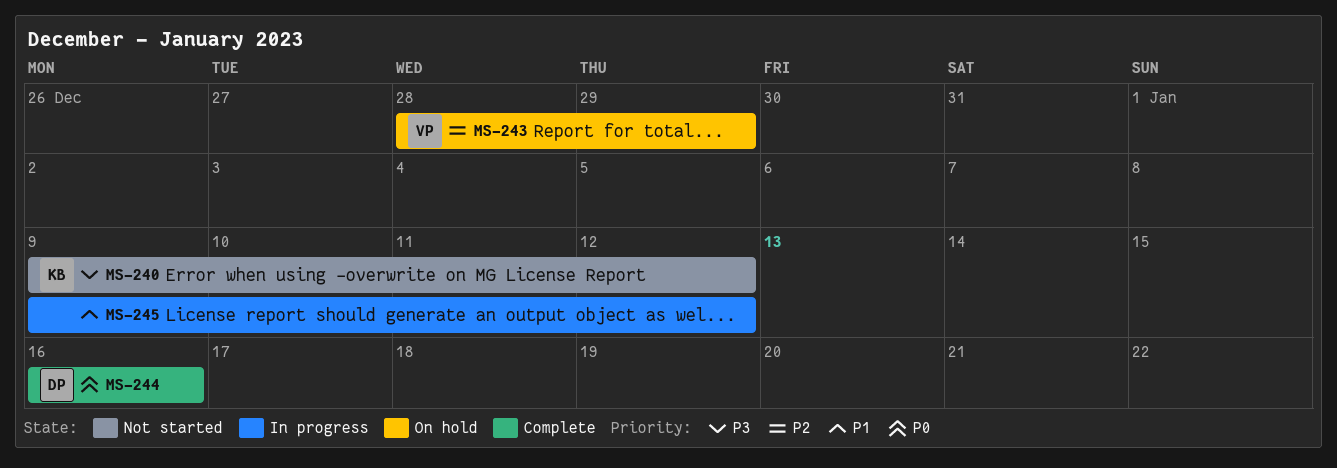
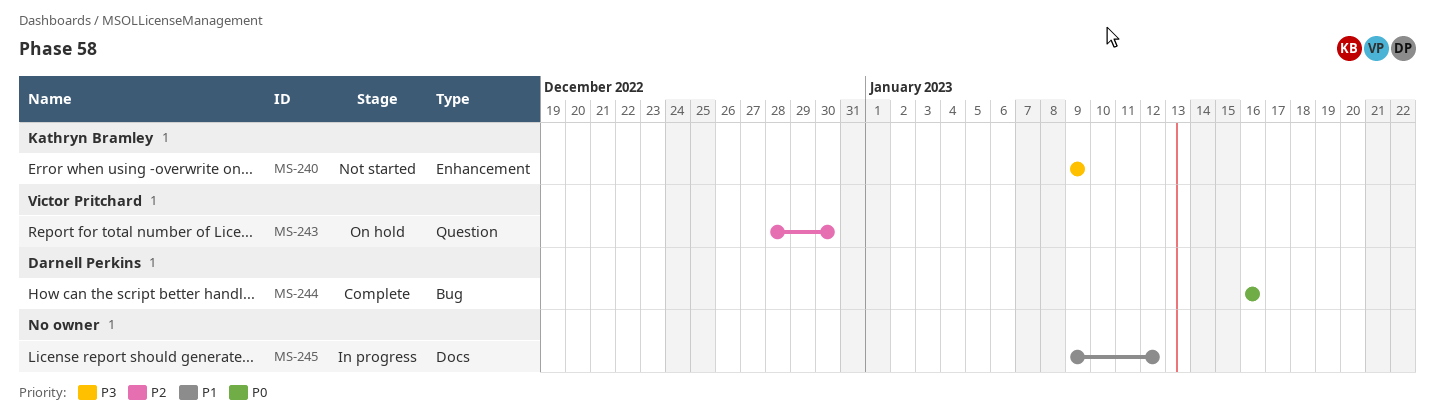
MS-240, due: Jan 12 -> Jan 9
MS-243, due: Dec 29 -> Dec 30

